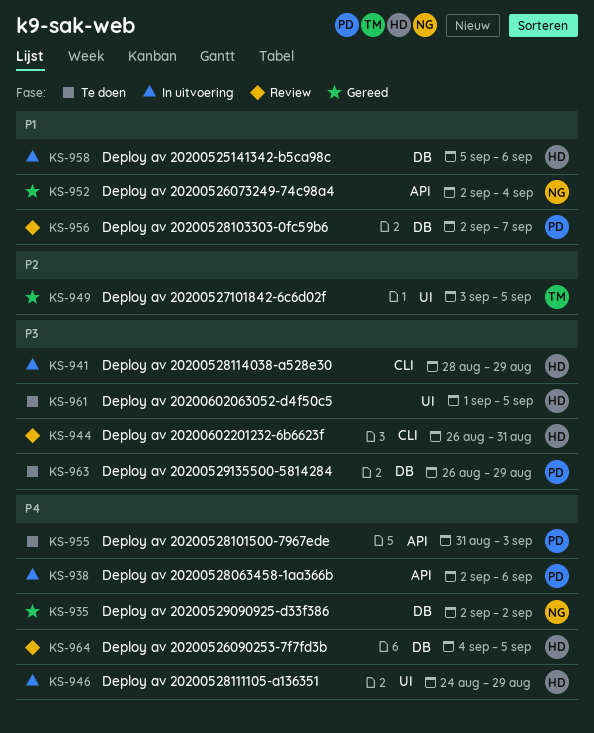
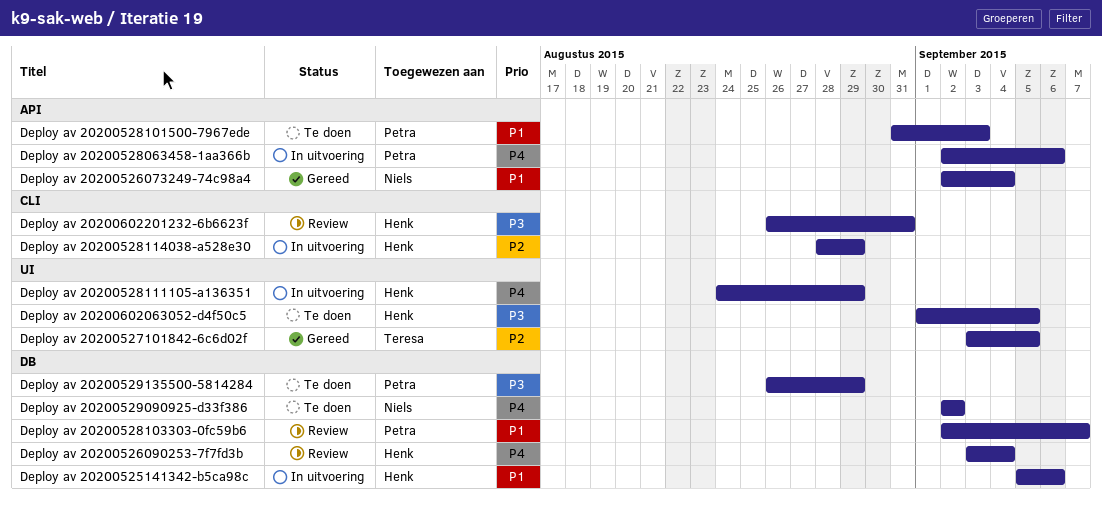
Deploy av 20200526090253-7f7fd3b, start: Sep 4 -> Sep 3
Deploy av 20200526090253-7f7fd3b, due: Sep 5 -> Sep 4
Deploy av 20200528101500-7967ede, priority: P4 -> P1
Deploy av 20200528114038-a528e30, priority: P3 -> P2
Deploy av 20200529090925-d33f386, status: Gereed -> Te doen

